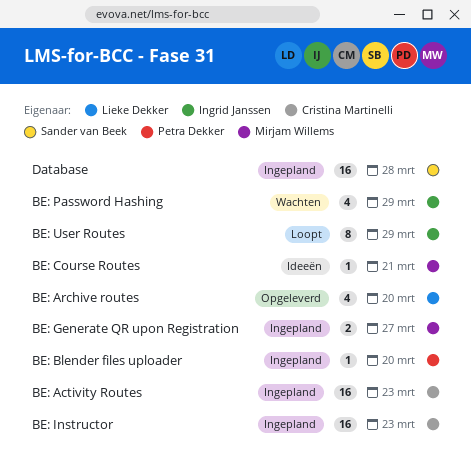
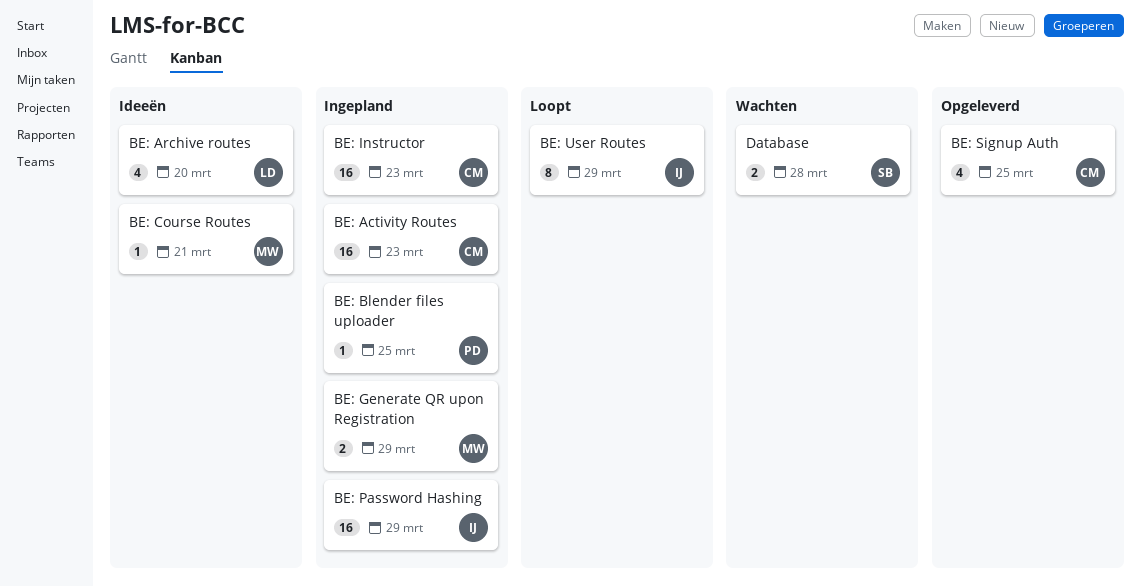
BE: Archive routes, status: Opgeleverd -> Ideeën
BE: Blender files uploader, due: Mar 20 -> Mar 25
BE: Generate QR upon Registration, due: Mar 27 -> Mar 29
BE: Password Hashing, status: Wachten -> Ingepland
BE: Password Hashing, estimate: 4 -> 16
BE: Signup Auth: none -> present
Database, status: Ingepland -> Wachten
Database, estimate: 16 -> 2

